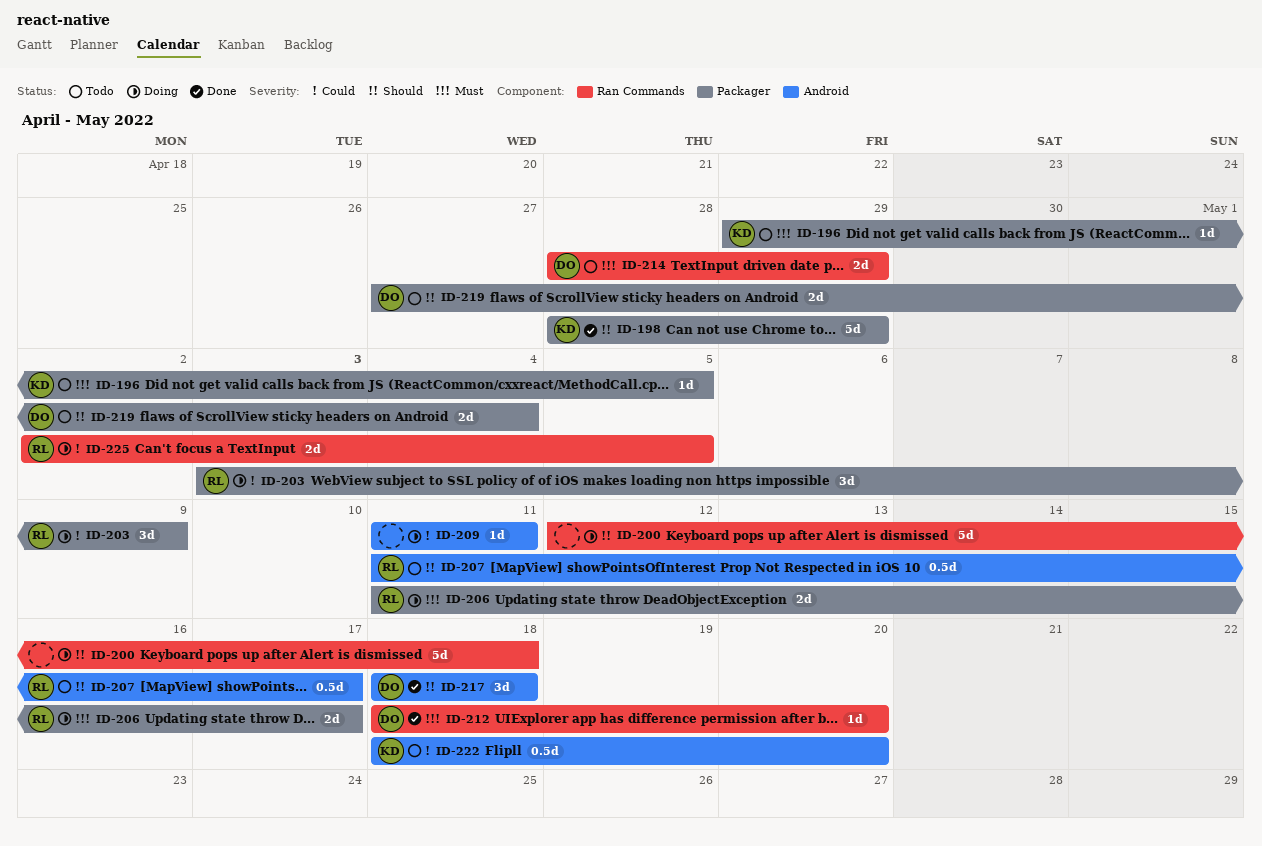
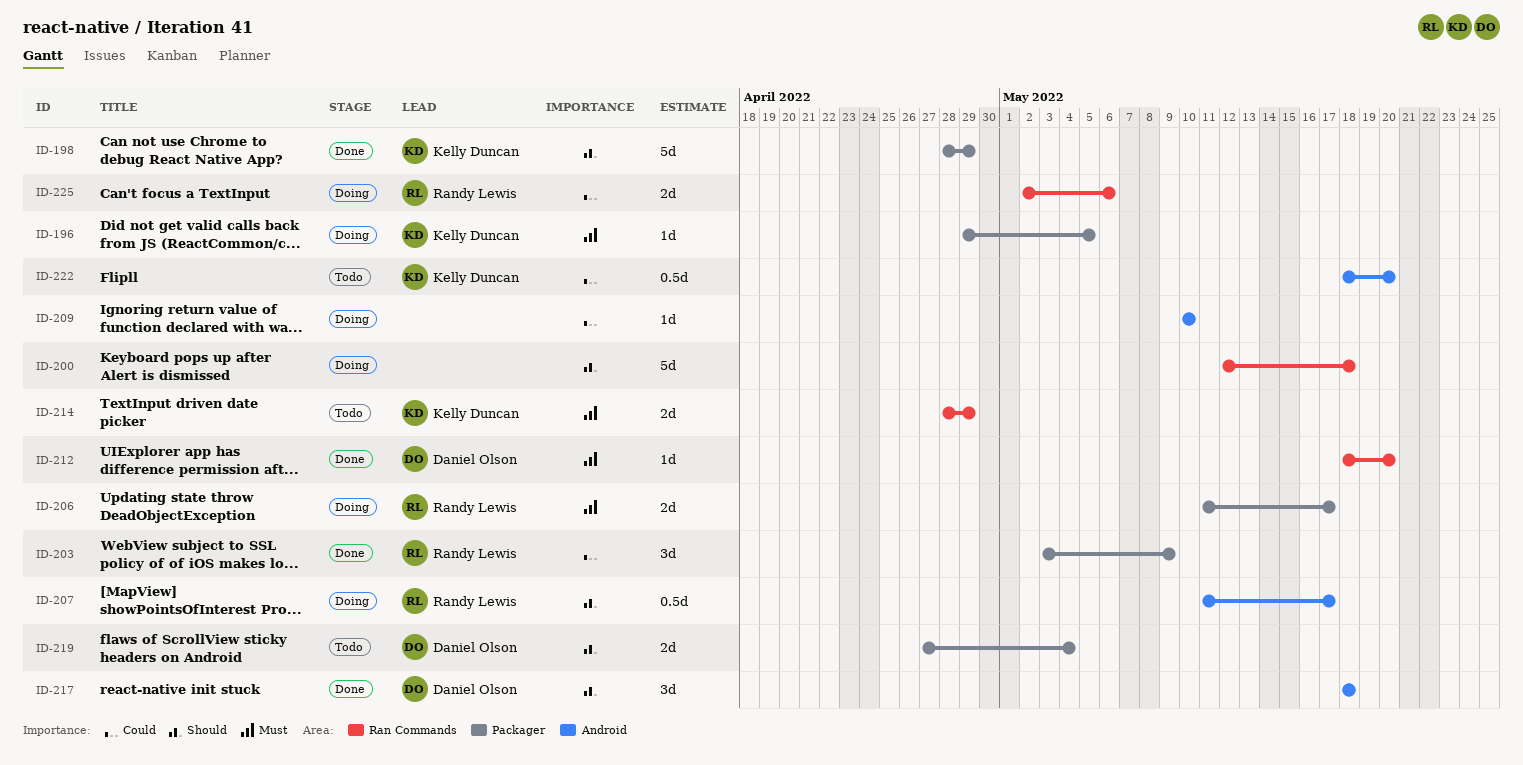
ID-196, status: Todo -> Doing
ID-203, status: Doing -> Done
ID-207, status: Todo -> Doing
ID-209, start: May 11 -> May 10
ID-209, due: May 11 -> May 10
ID-214, owner: Daniel Olson -> Kelly Duncan
ID-225, due: May 5 -> May 6

